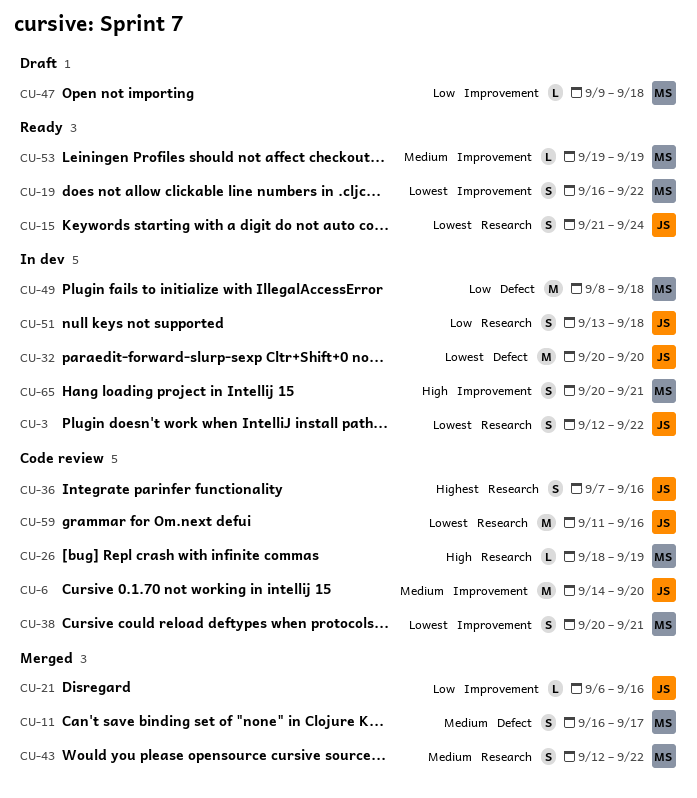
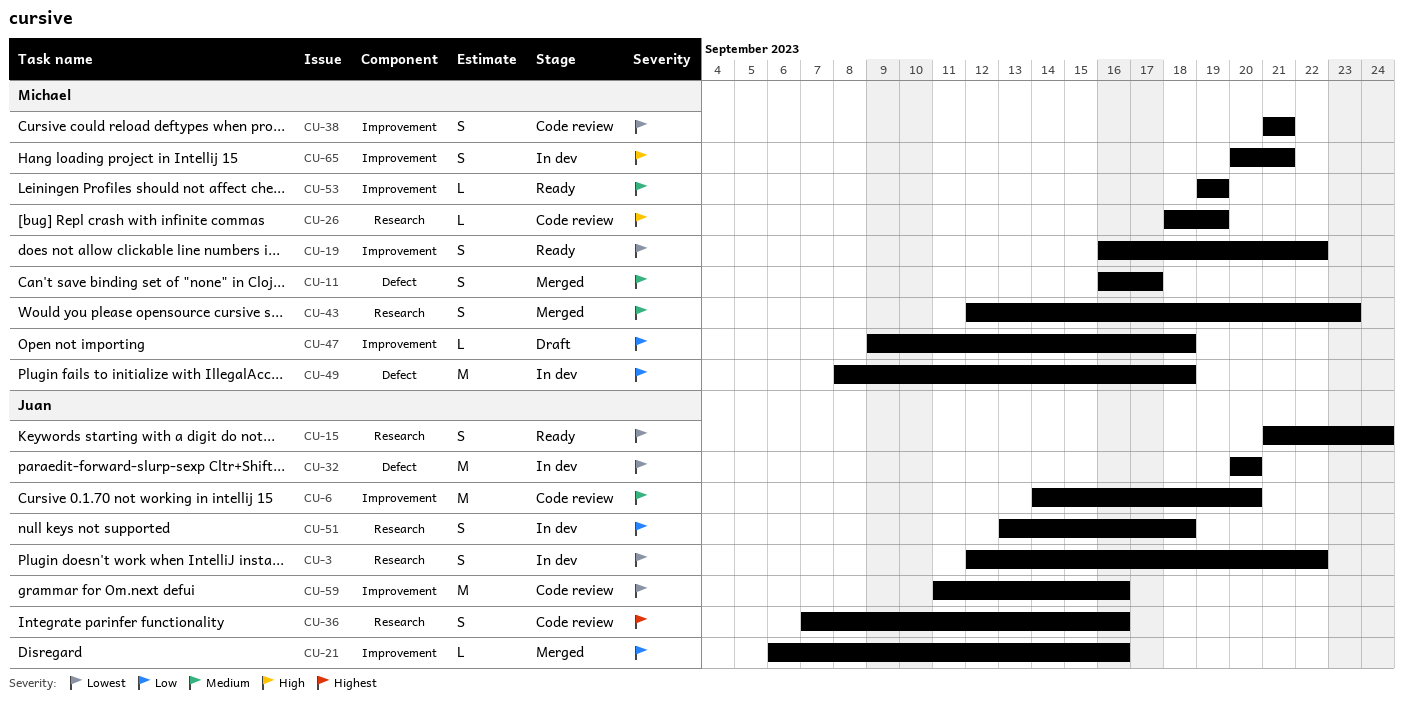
CU-38, start: Sep 20 -> Sep 21
CU-43, due: Sep 22 -> Sep 23
CU-59, label: Research -> Improvement

